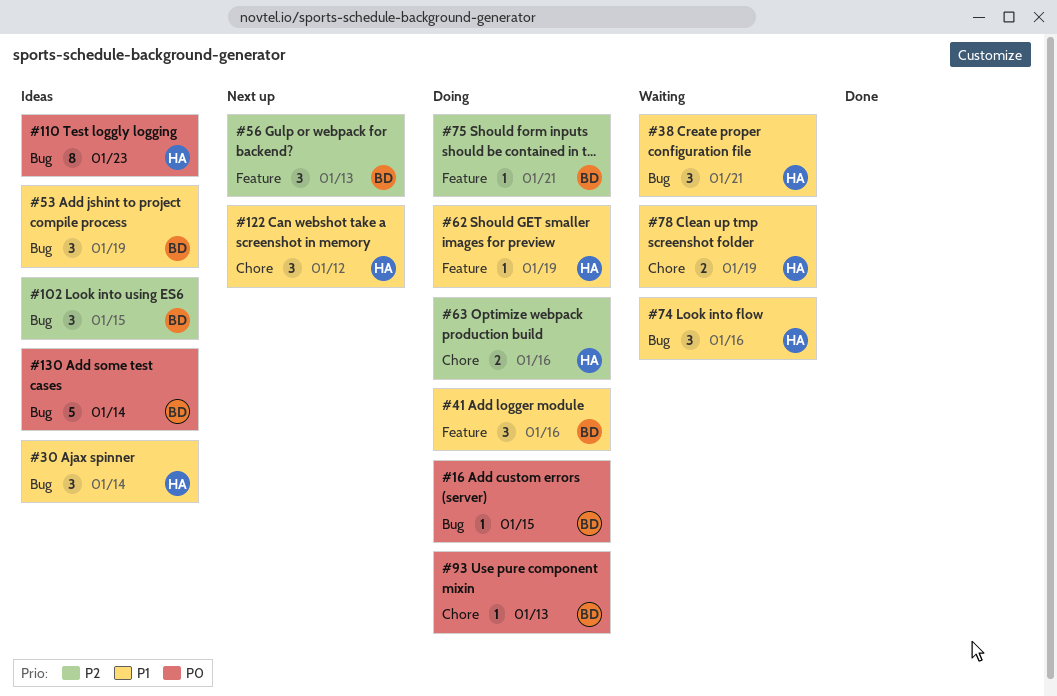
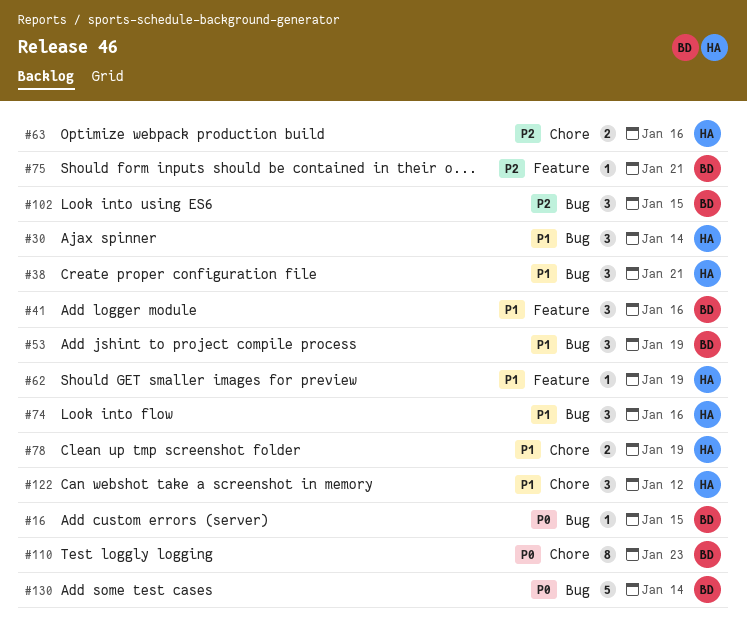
#56: present -> none
#93: present -> none
#110, owner: HA -> BD
#110, label: Bug -> Chore

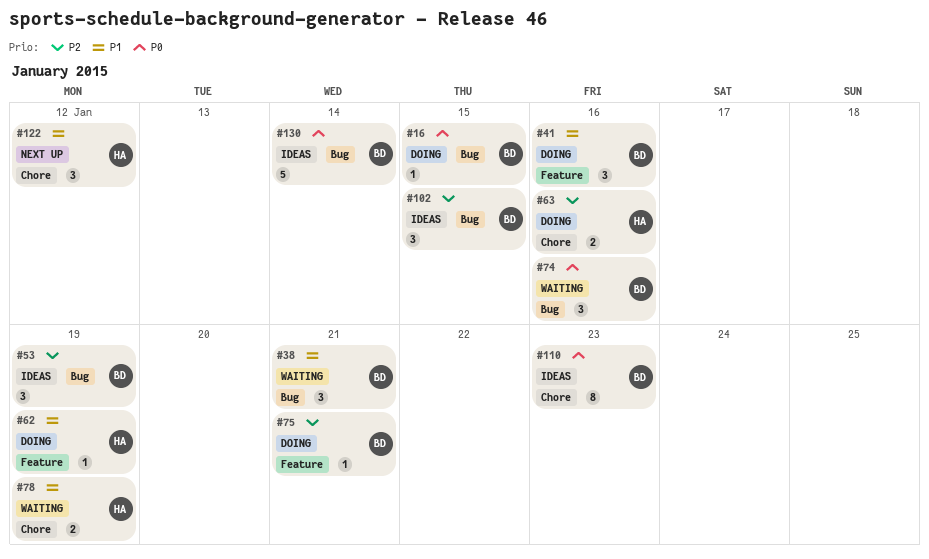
#30: present -> none
#38, owner: HA -> BD
#53, priority: P1 -> P2
#74, owner: HA -> BD
#74, priority: P1 -> P0

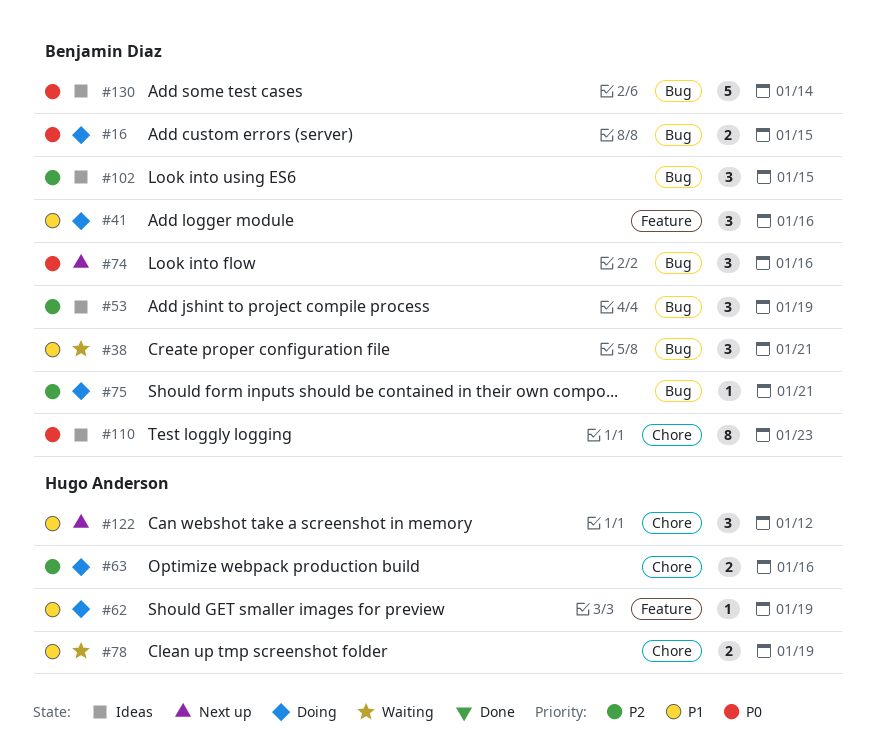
#16, estimate: 1 -> 2
#74, status: Waiting -> Next up
#75, label: Feature -> Bug

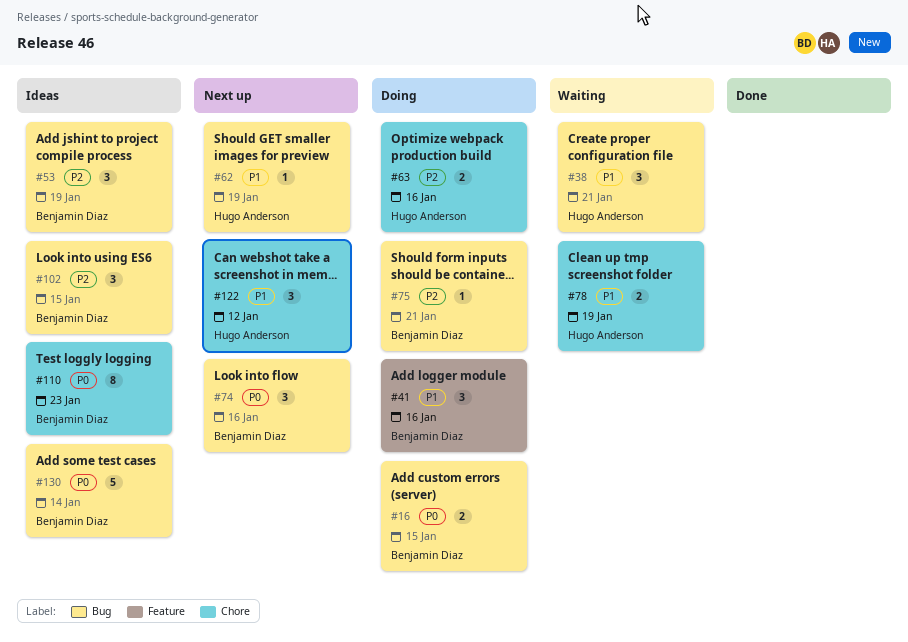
#38, owner: Benjamin Diaz -> Hugo Anderson
#62, status: Doing -> Next up
#62, label: Feature -> Bug

